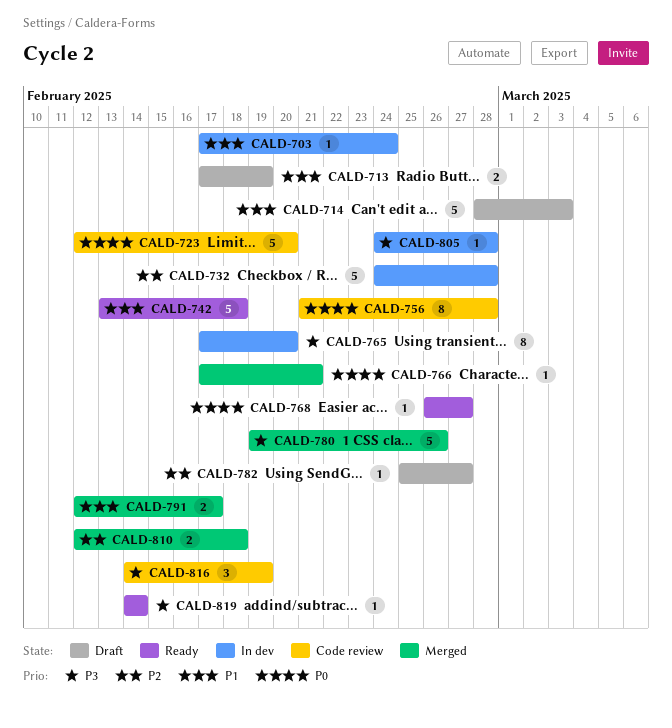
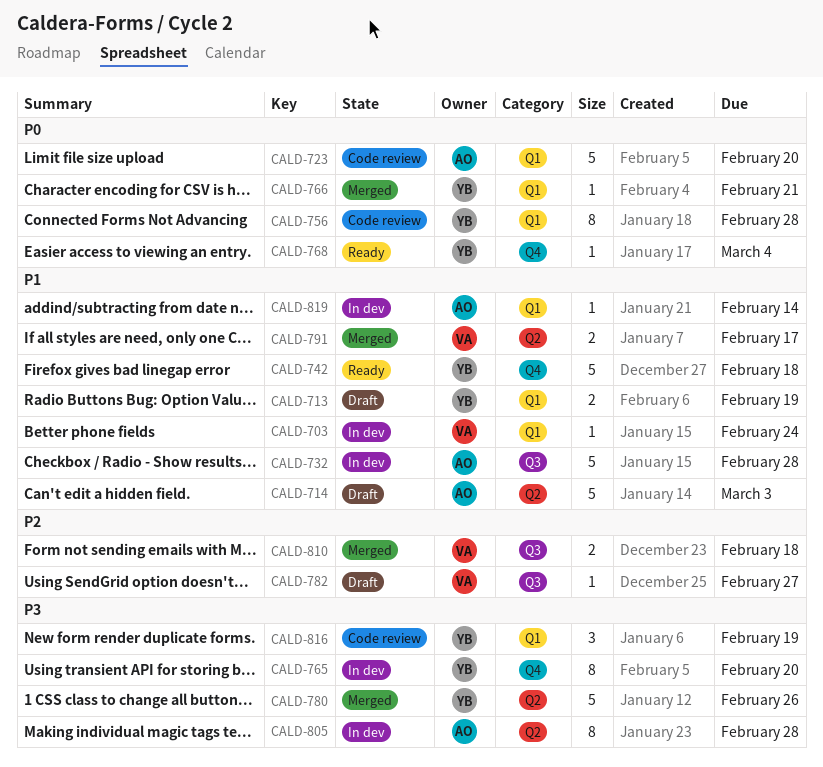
CALD-732, priority: P2 -> P1
CALD-768, due: Feb 27 -> Mar 4
CALD-805, estimate: 1 -> 8
CALD-819, status: Ready -> In dev
CALD-819, priority: P3 -> P1

